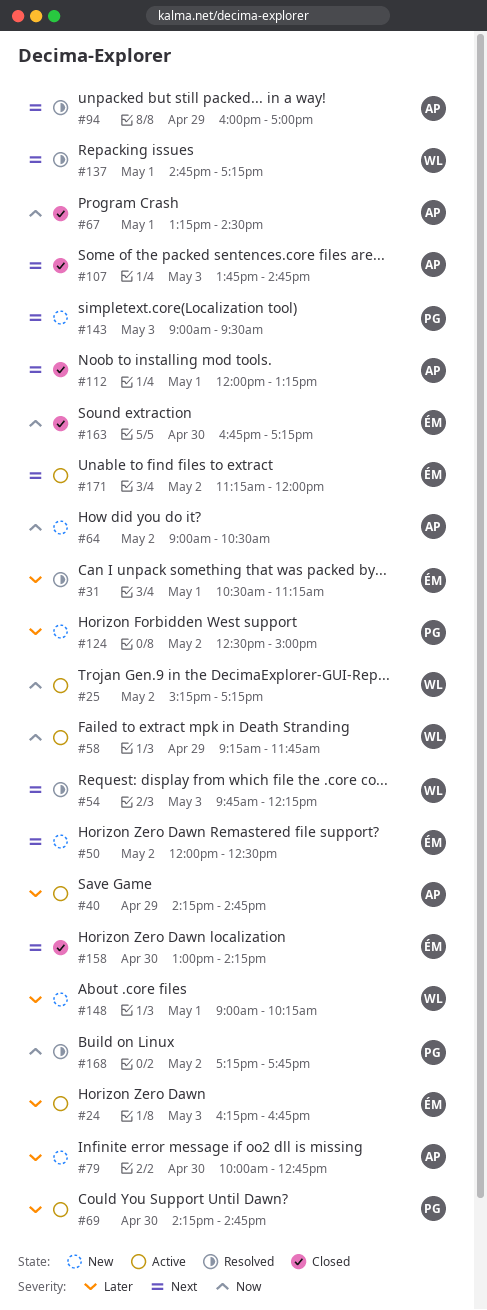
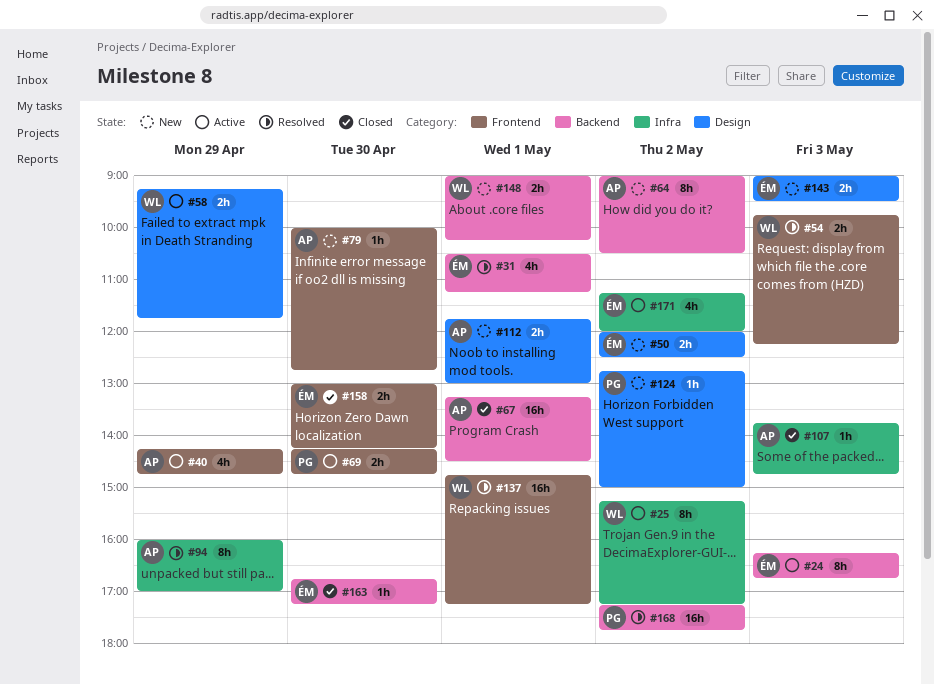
#112, status: Closed -> New
#112, begins: 12:00 -> 11:45
#112, ends: 13:15 -> 13:00
#124, begins: 12:30 -> 12:45
#143, owner: PG -> ÉM

